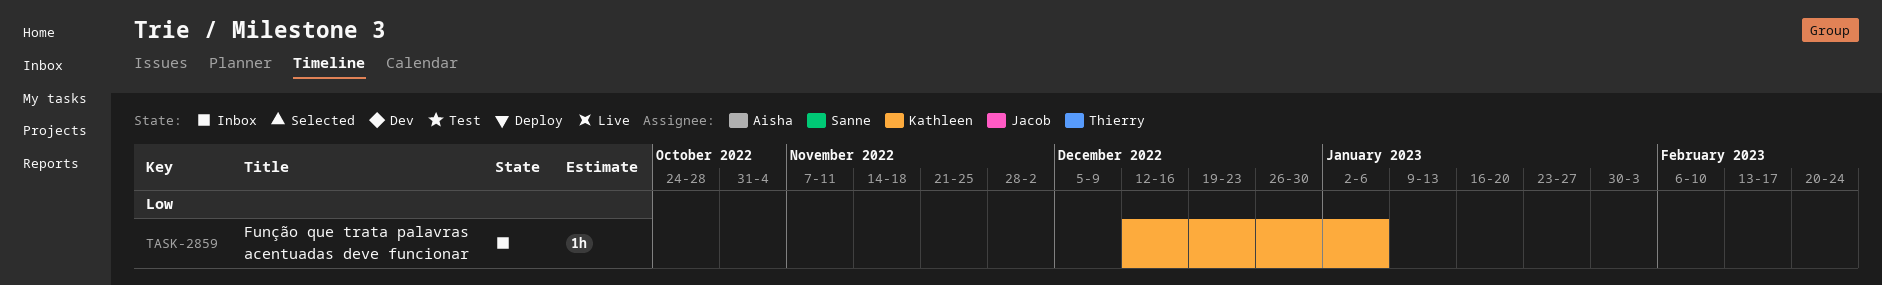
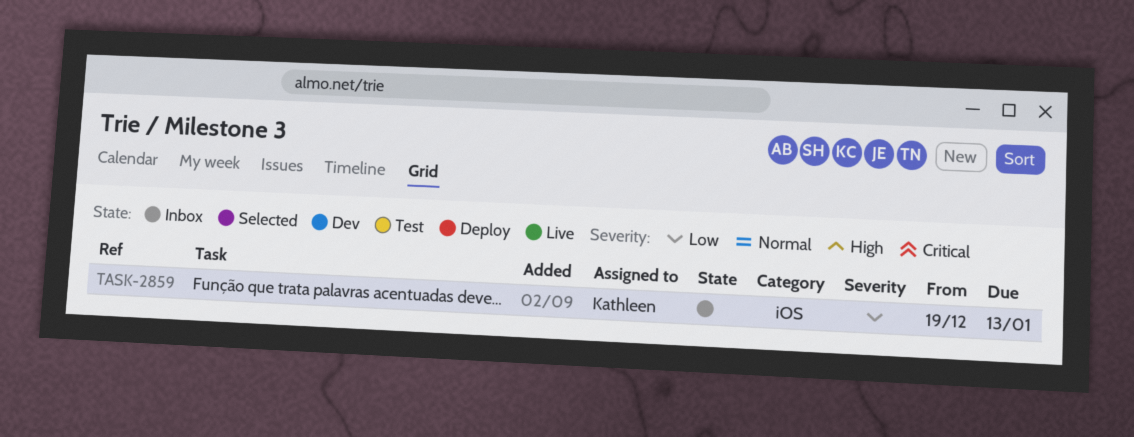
TASK-2859, start: Dec 12 -> Dec 19
TASK-2859, due: Jan 6 -> Jan 13

